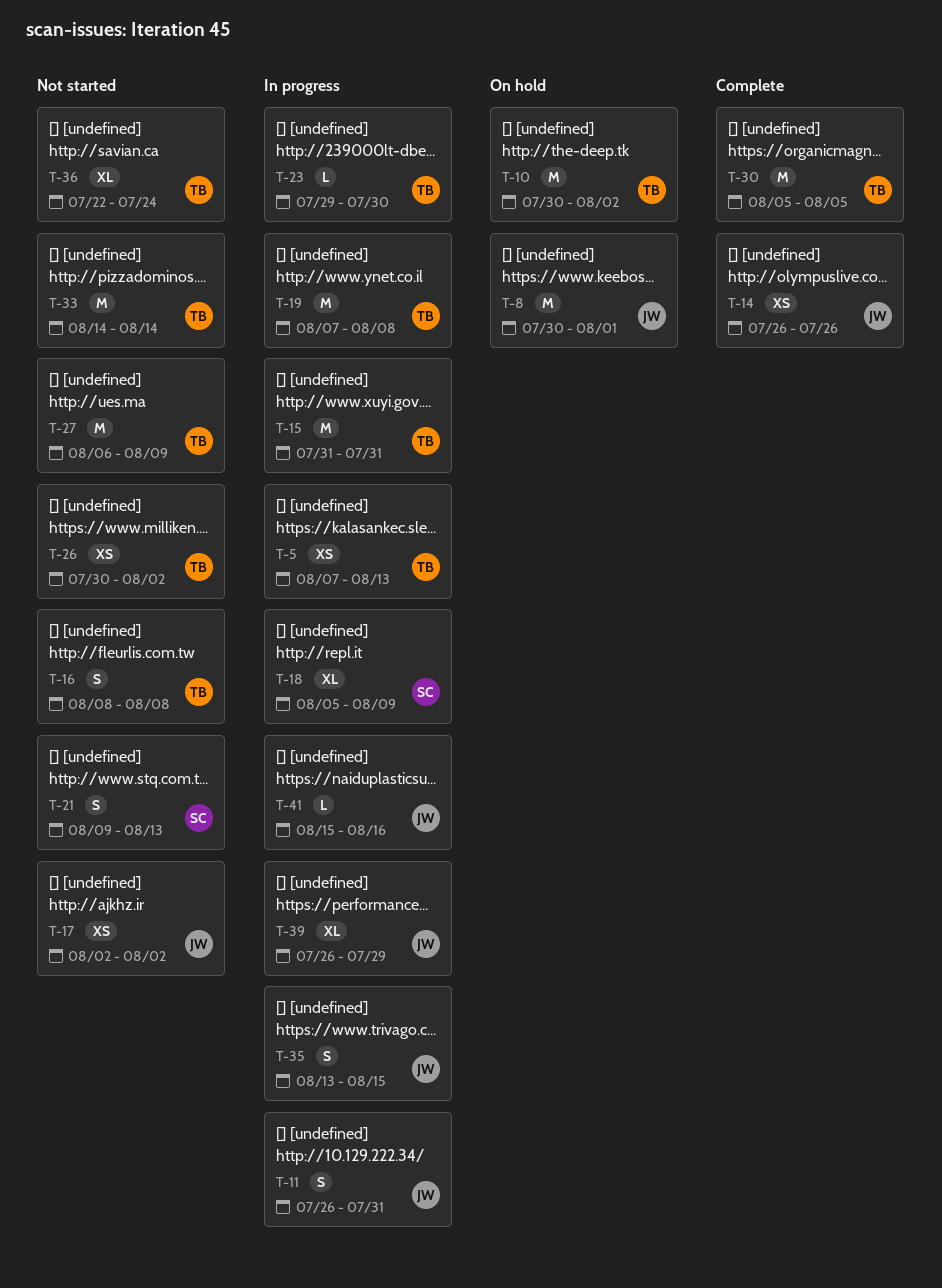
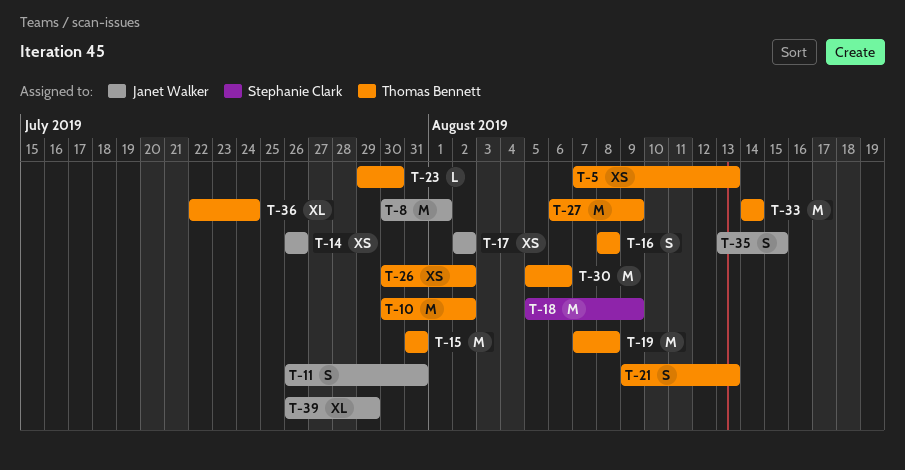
T-18, estimate: XL -> M
T-21, owner: Stephanie Clark -> Thomas Bennett
T-30, due: Aug 5 -> Aug 6
T-41: present -> none

